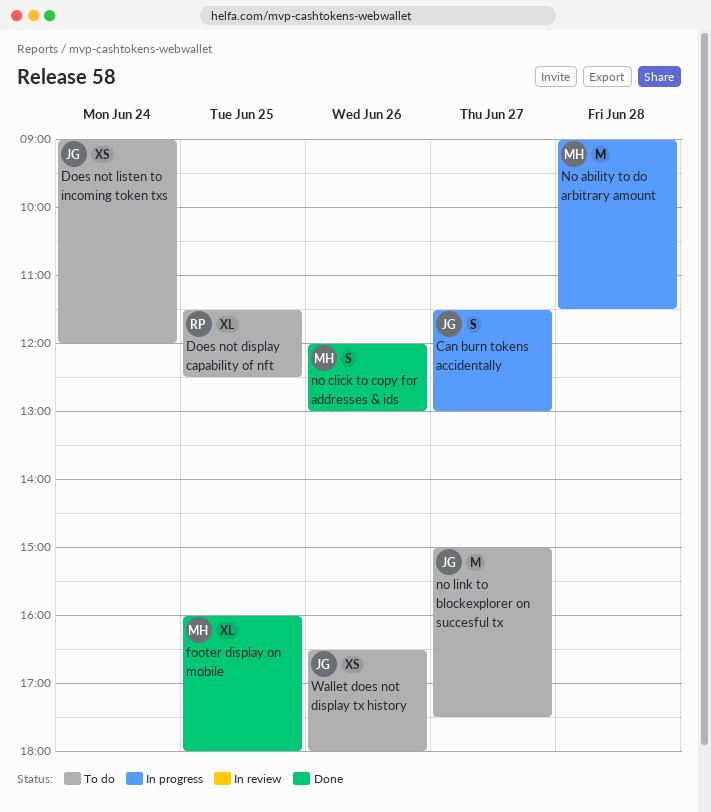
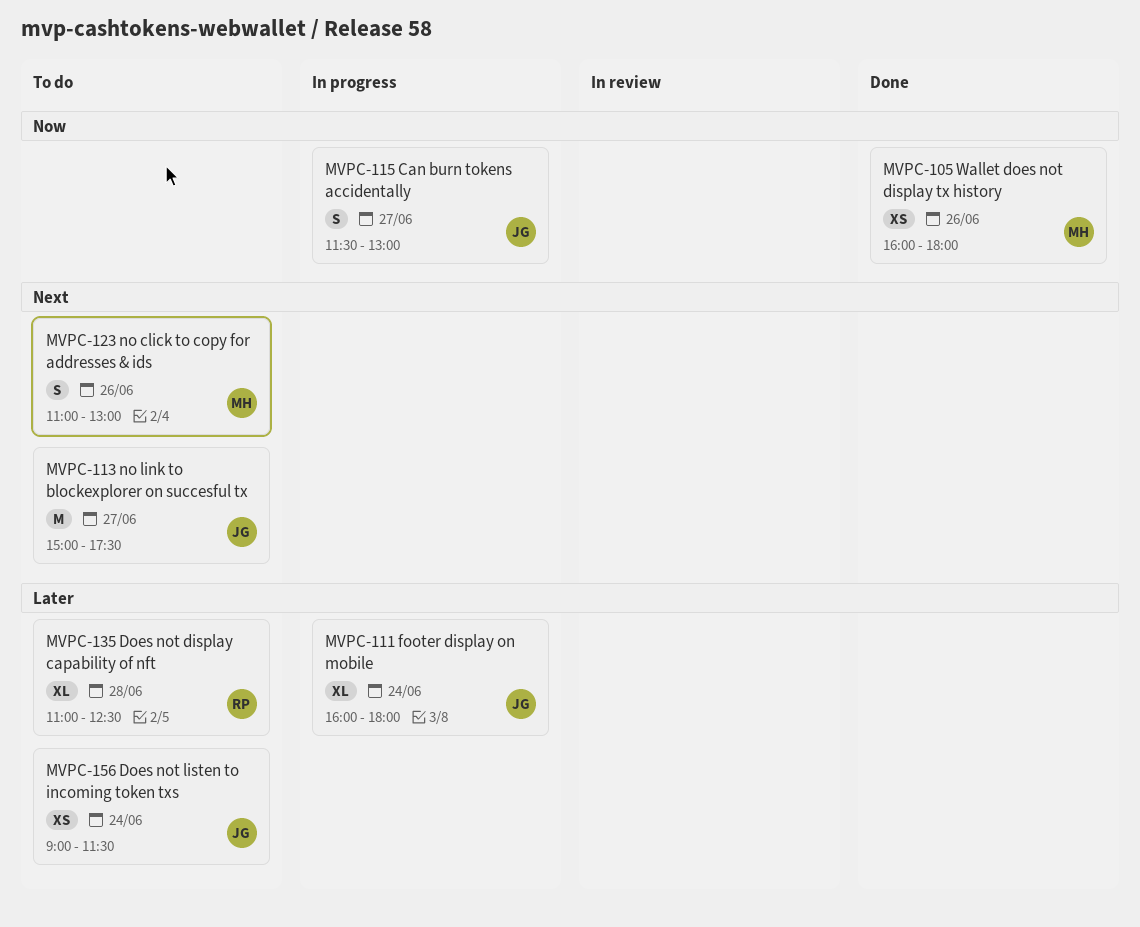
Does not display capability of nft, day: Jun 25 -> Jun 28
Does not display capability of nft, begins: 11:30 -> 11:00
Does not listen to incoming token txs, ends: 12:00 -> 11:30
footer display on mobile, status: Done -> In progress
footer display on mobile, owner: MH -> JG
footer display on mobile, day: Jun 25 -> Jun 24
No ability to do arbitrary amount: present -> none
no click to copy for addresses & ids, status: Done -> To do
no click to copy for addresses & ids, begins: 12:00 -> 11:00
Wallet does not display tx history, status: To do -> Done
Wallet does not display tx history, owner: JG -> MH
Wallet does not display tx history, begins: 16:30 -> 16:00

